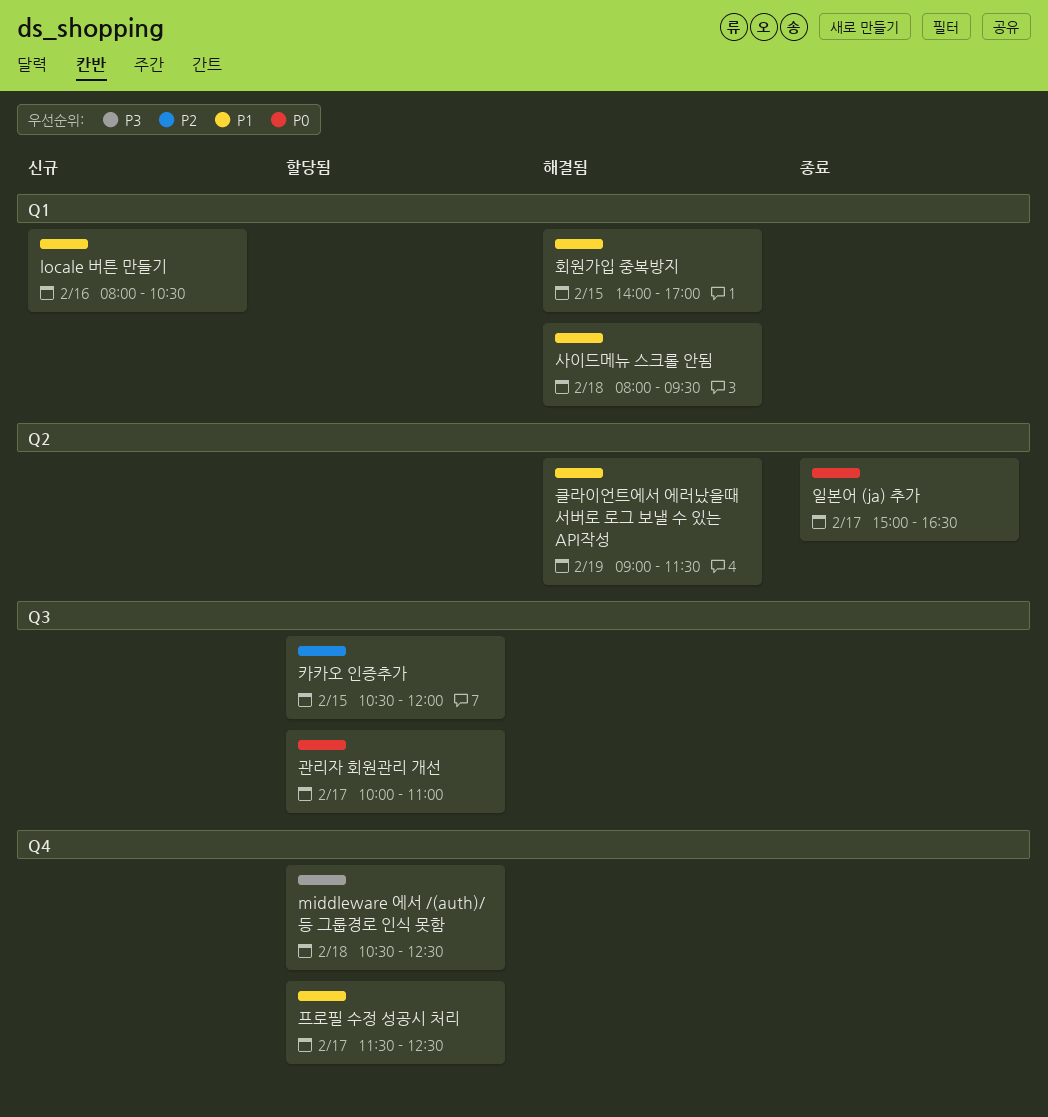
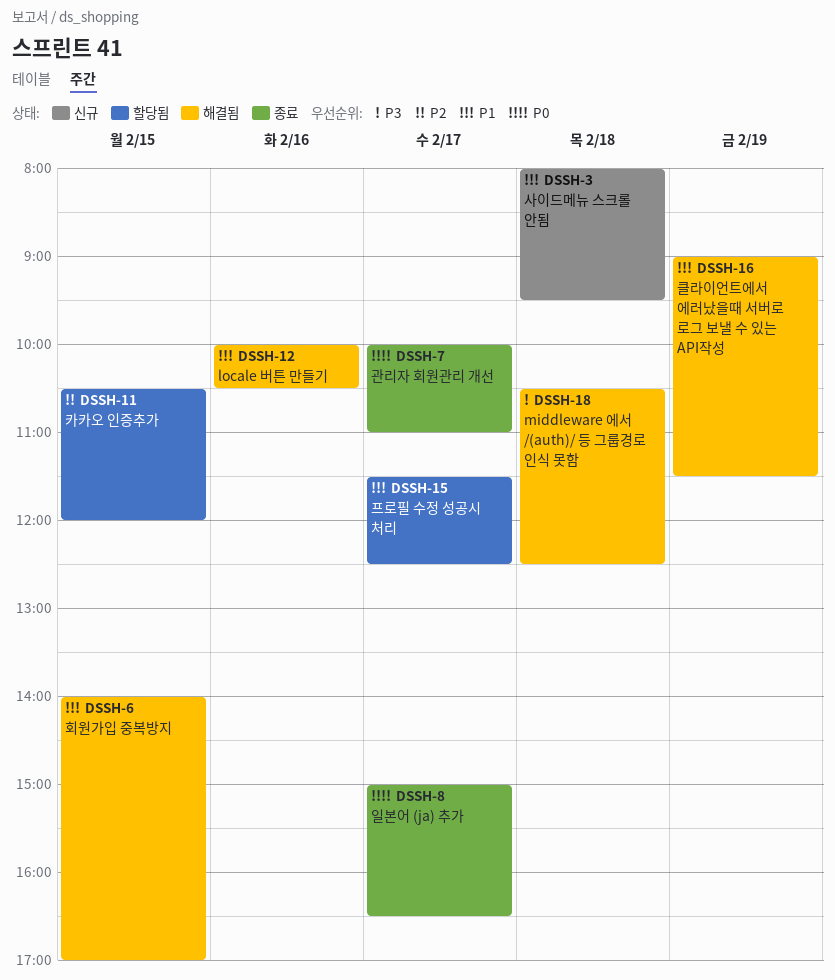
locale 버튼 만들기, status: 신규 -> 해결됨
locale 버튼 만들기, begins: 08:00 -> 10:00
middleware 에서 /(auth)/ 등 그룹경로 인식 못함, status: 할당됨 -> 해결됨
관리자 회원관리 개선, status: 할당됨 -> 종료
사이드메뉴 스크롤 안됨, status: 해결됨 -> 신규

